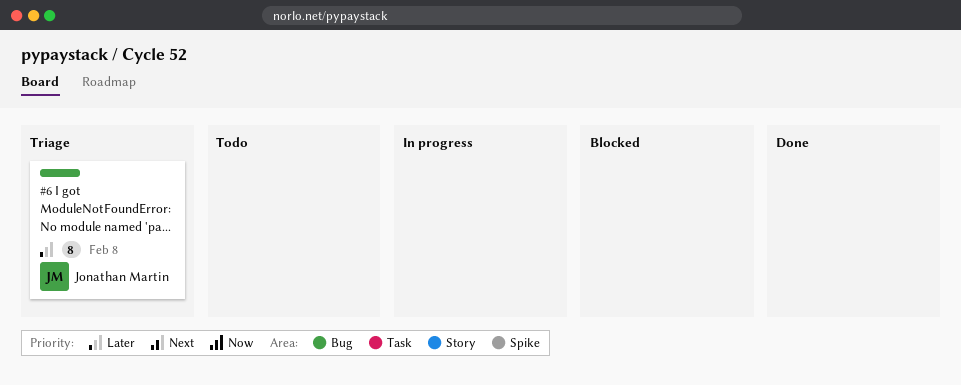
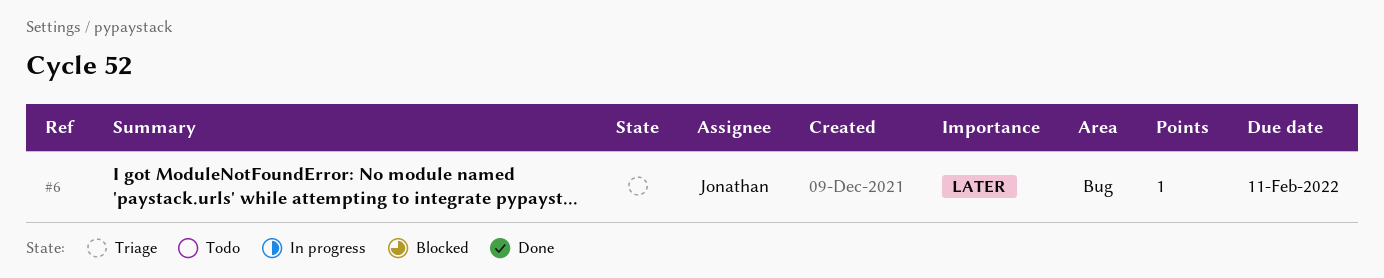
#6, estimate: 8 -> 1
#6, due: Feb 8 -> Feb 11

